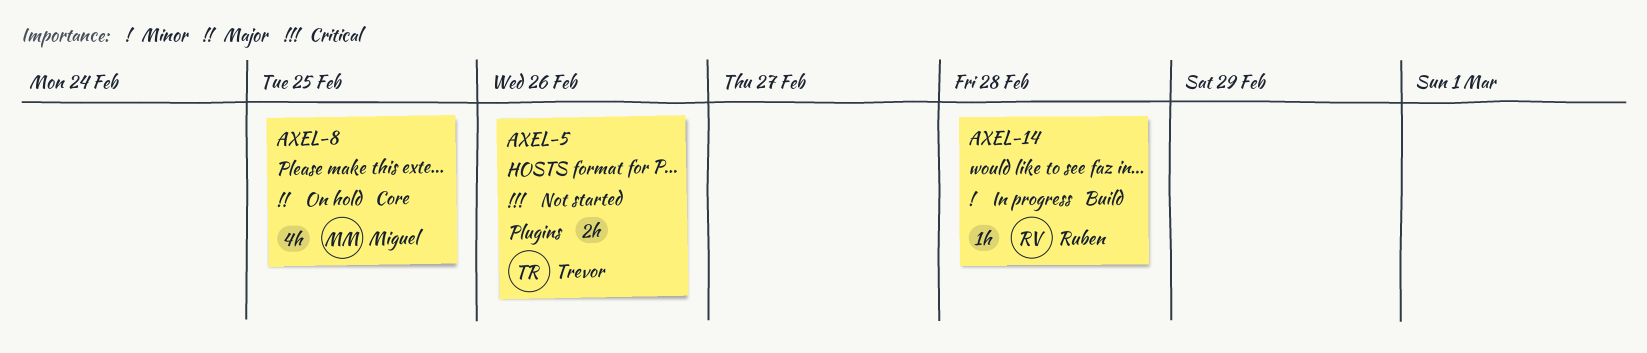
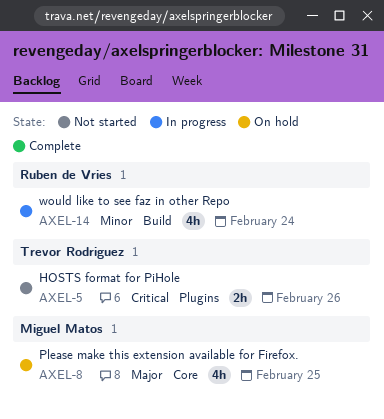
AXEL-14, estimate: 1h -> 4h
AXEL-14, due: Feb 28 -> Feb 24

